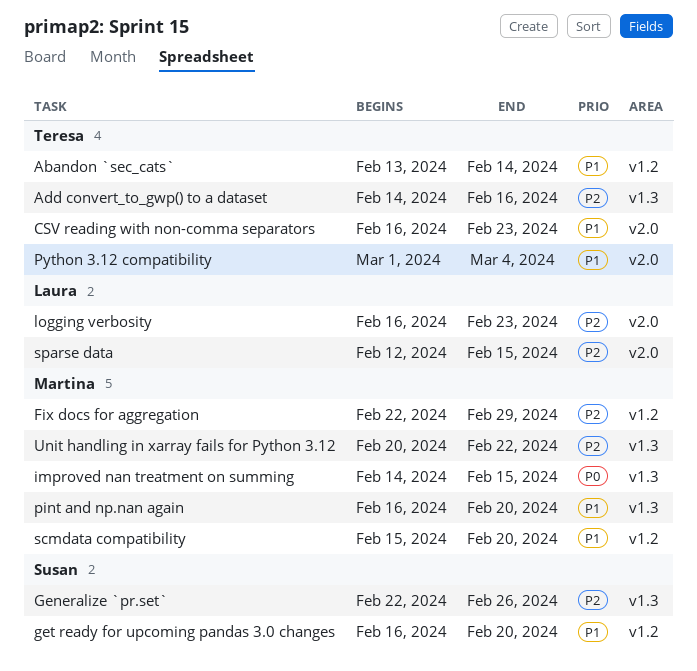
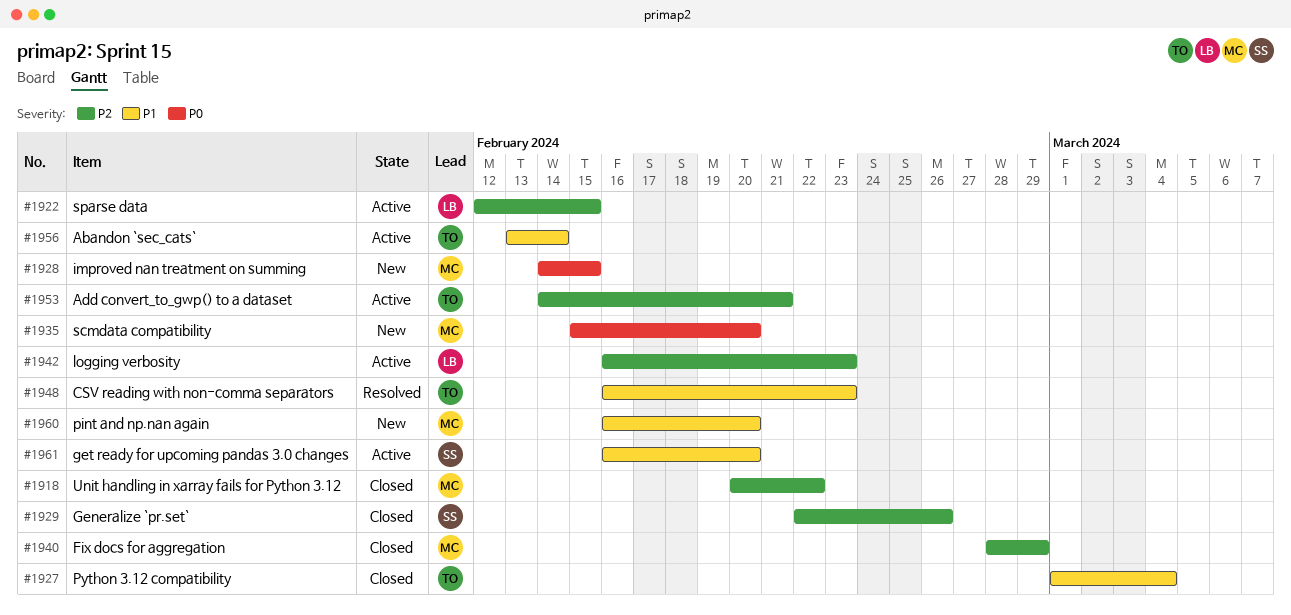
Add convert_to_gwp() to a dataset, due: Feb 16 -> Feb 21
Fix docs for aggregation, start: Feb 22 -> Feb 28
scmdata compatibility, priority: P1 -> P0

